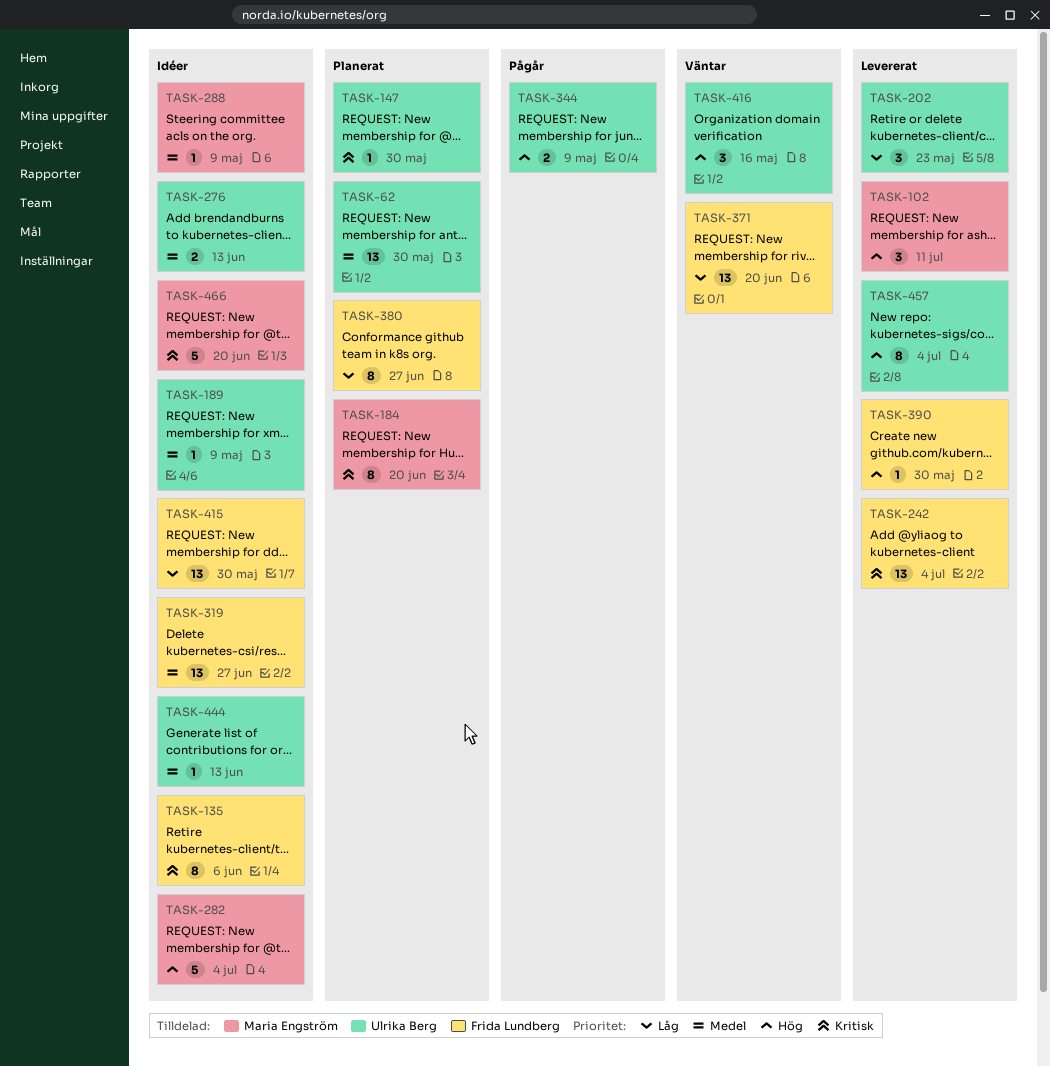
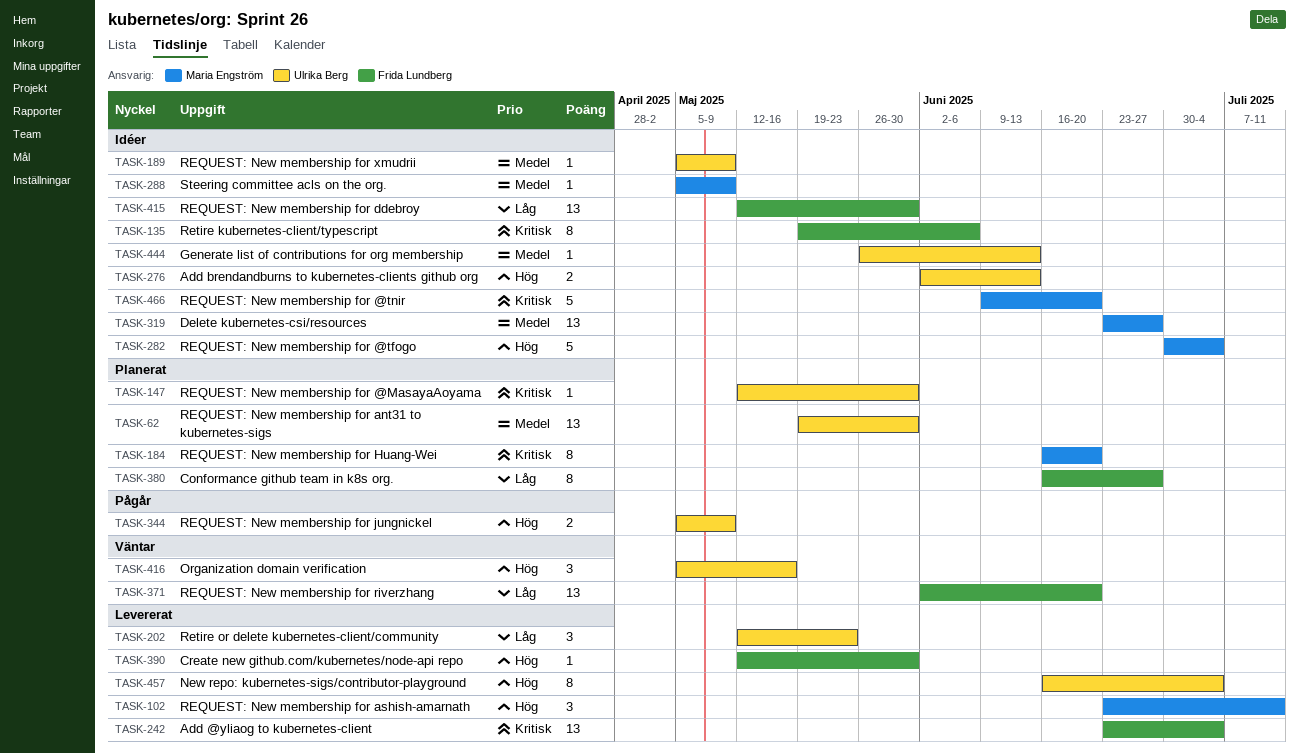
TASK-276, priority: Medel -> Hög
TASK-319, owner: Frida Lundberg -> Maria Engström

